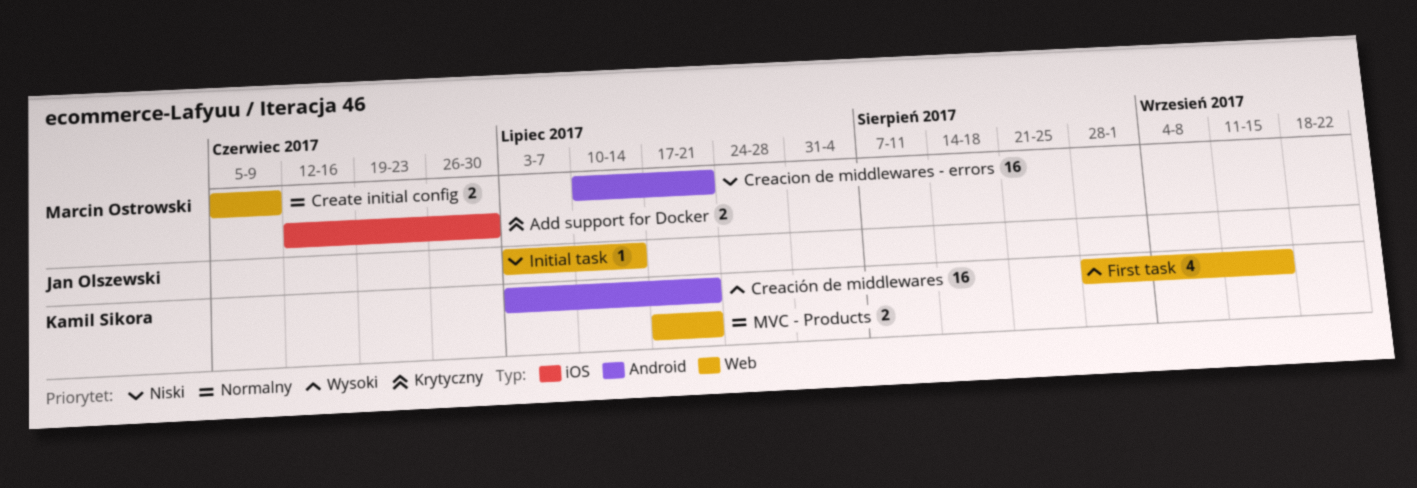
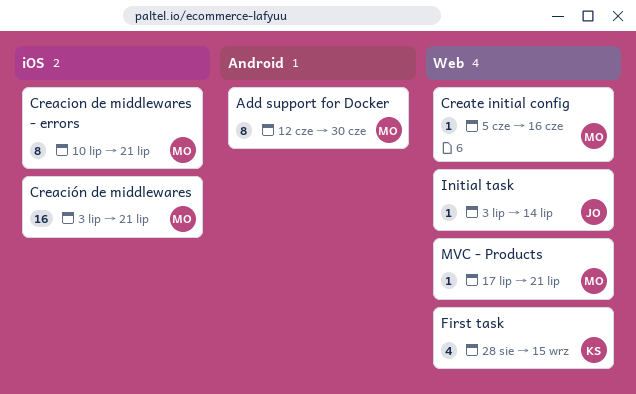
Add support for Docker, label: iOS -> Android
Add support for Docker, estimate: 2 -> 8
Creacion de middlewares - errors, label: Android -> iOS
Creacion de middlewares - errors, estimate: 16 -> 8
Creación de middlewares, owner: Kamil Sikora -> Marcin Ostrowski
Creación de middlewares, label: Android -> iOS
Create initial config, estimate: 2 -> 1
Create initial config, due: Jun 9 -> Jun 16
MVC - Products, owner: Kamil Sikora -> Marcin Ostrowski
MVC - Products, estimate: 2 -> 1

